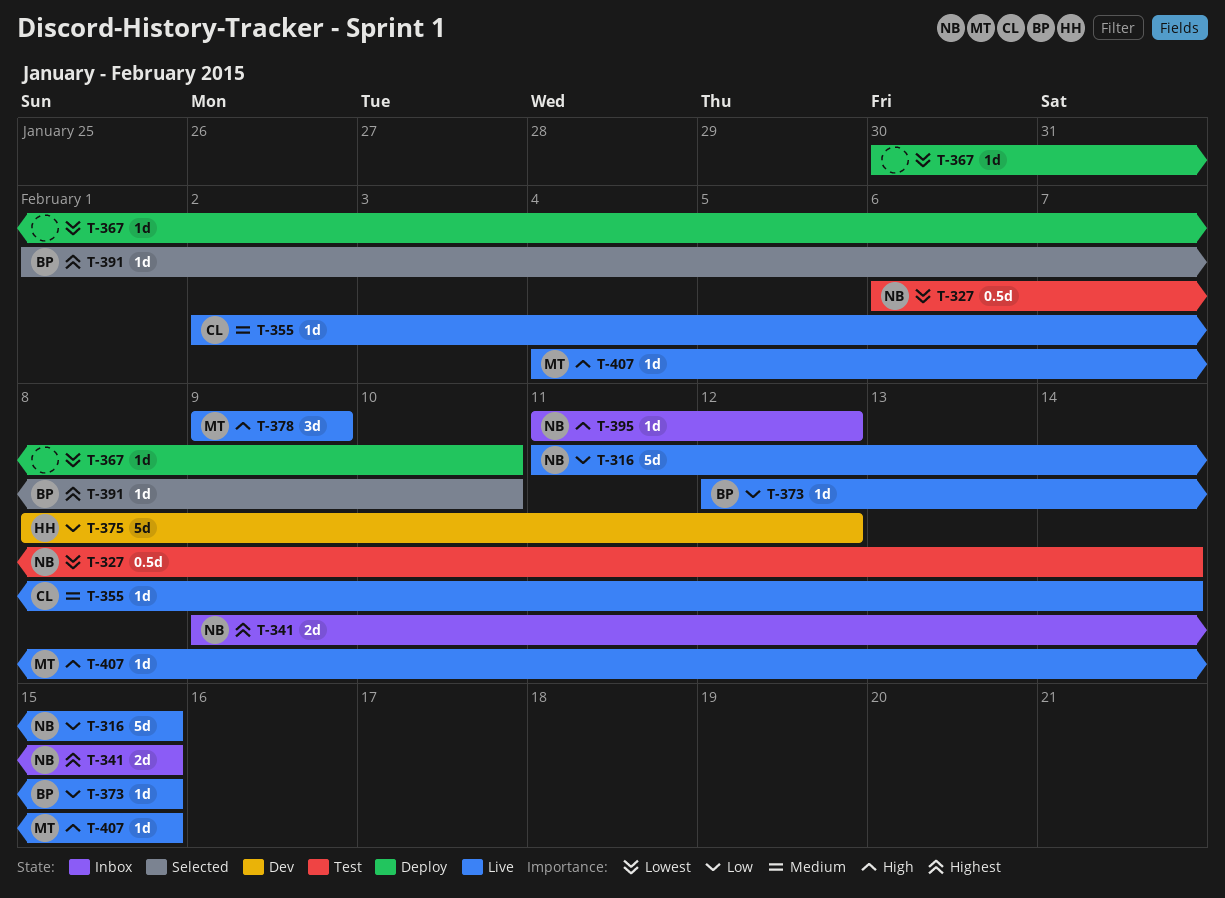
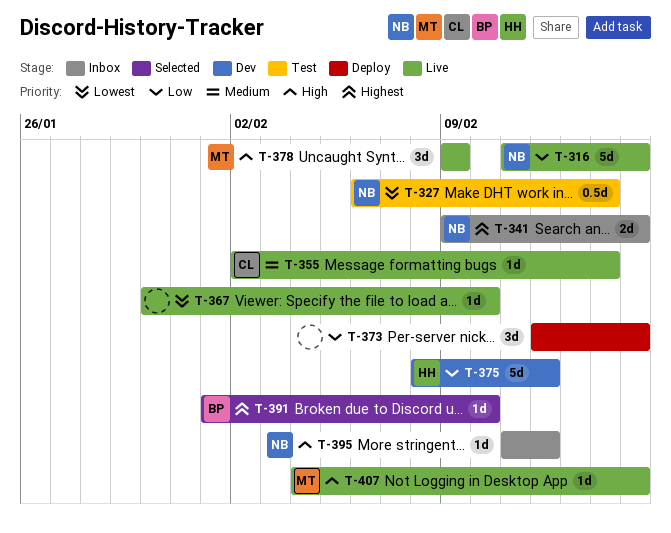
T-367, status: Deploy -> Live
T-373, status: Live -> Deploy
T-373, owner: BP -> none
T-373, estimate: 1d -> 3d

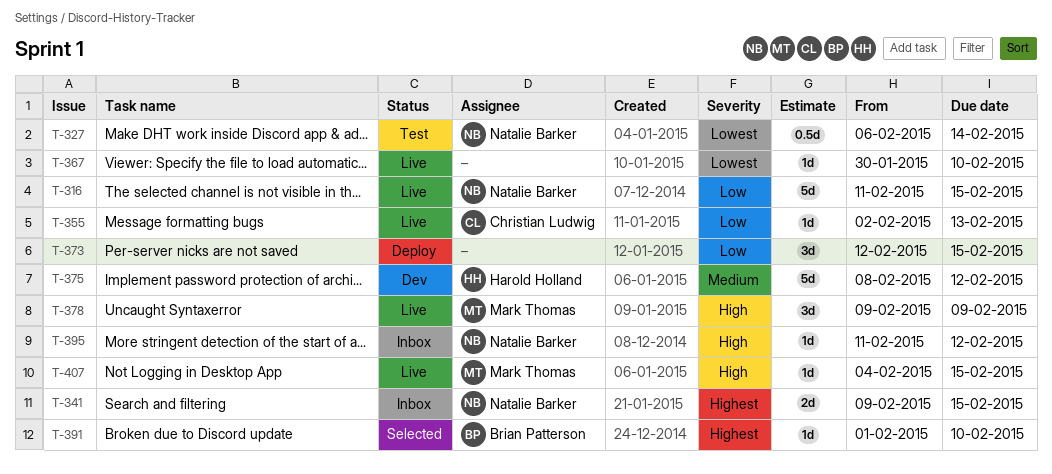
T-355, priority: Medium -> Low
T-355, due: Feb 14 -> Feb 13
T-375, priority: Low -> Medium

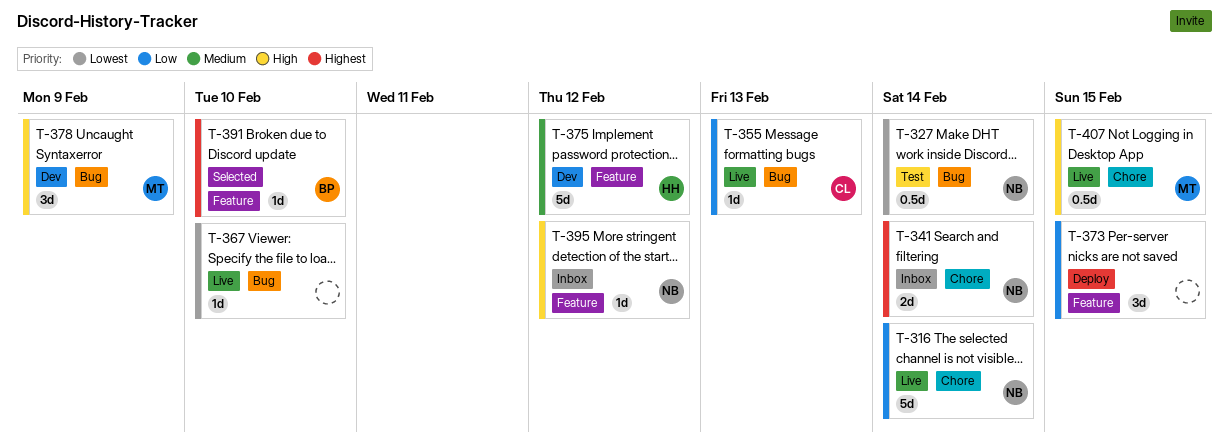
T-316, due: Feb 15 -> Feb 14
T-341, due: Feb 15 -> Feb 14
T-378, status: Live -> Dev
T-407, estimate: 1d -> 0.5d

